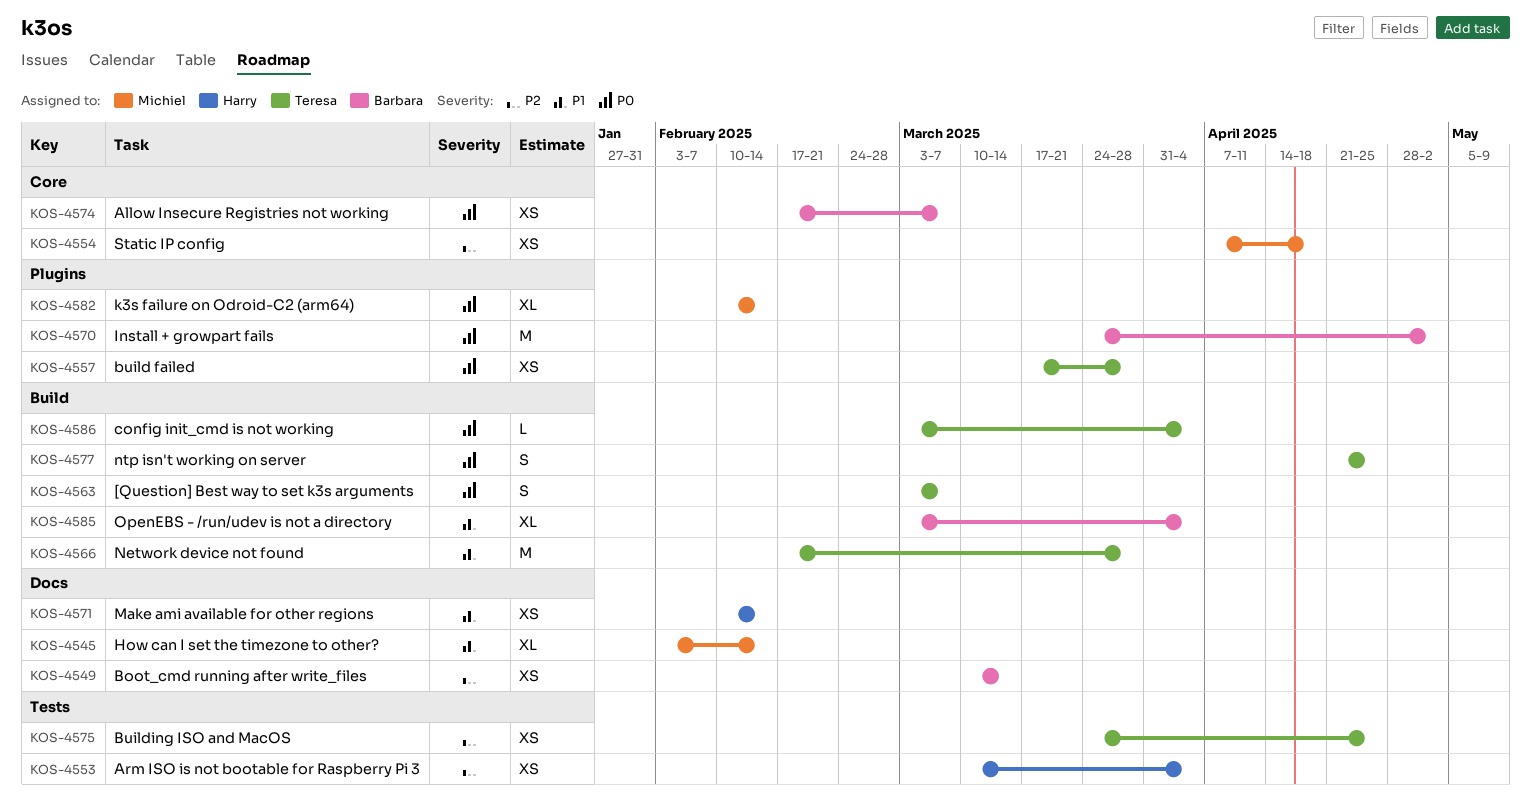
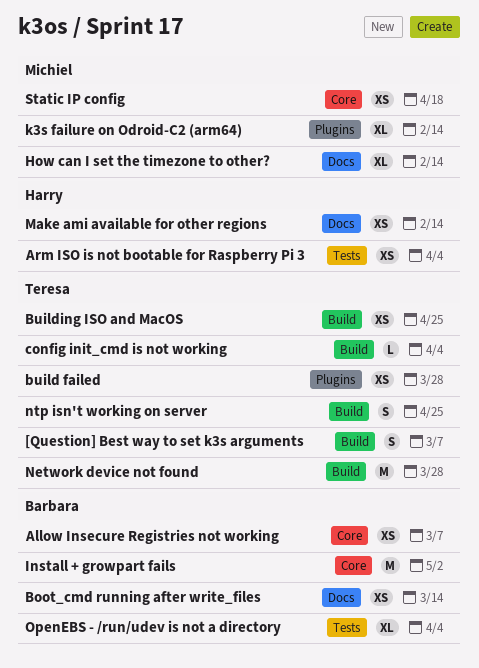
Building ISO and MacOS, label: Tests -> Build
Install + growpart fails, label: Plugins -> Core
OpenEBS - /run/udev is not a directory, label: Build -> Tests

